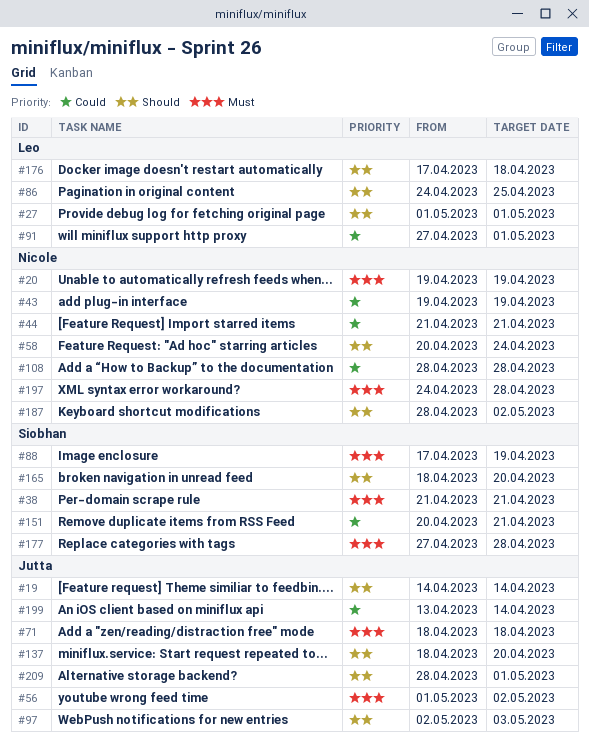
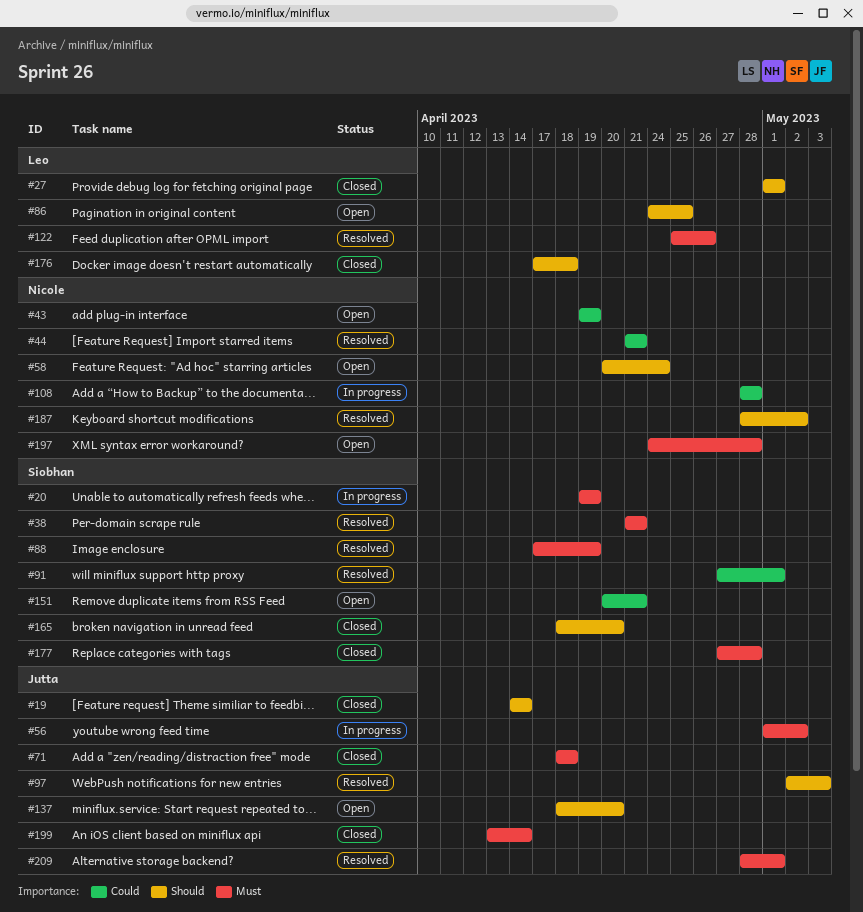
#20, owner: Nicole -> Siobhan
#91, owner: Leo -> Siobhan
#122: none -> present
#199, priority: Could -> Must
#209, priority: Should -> Must

